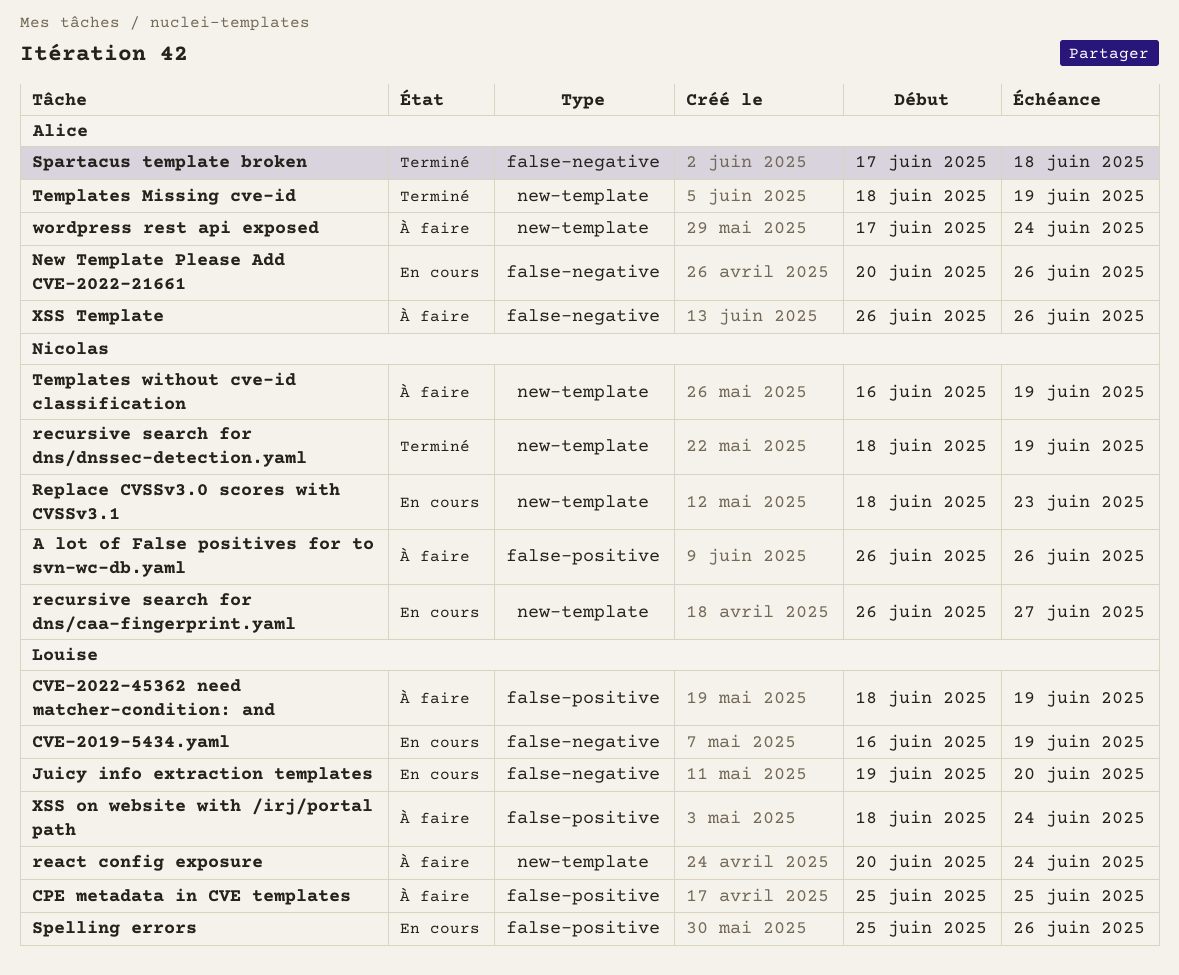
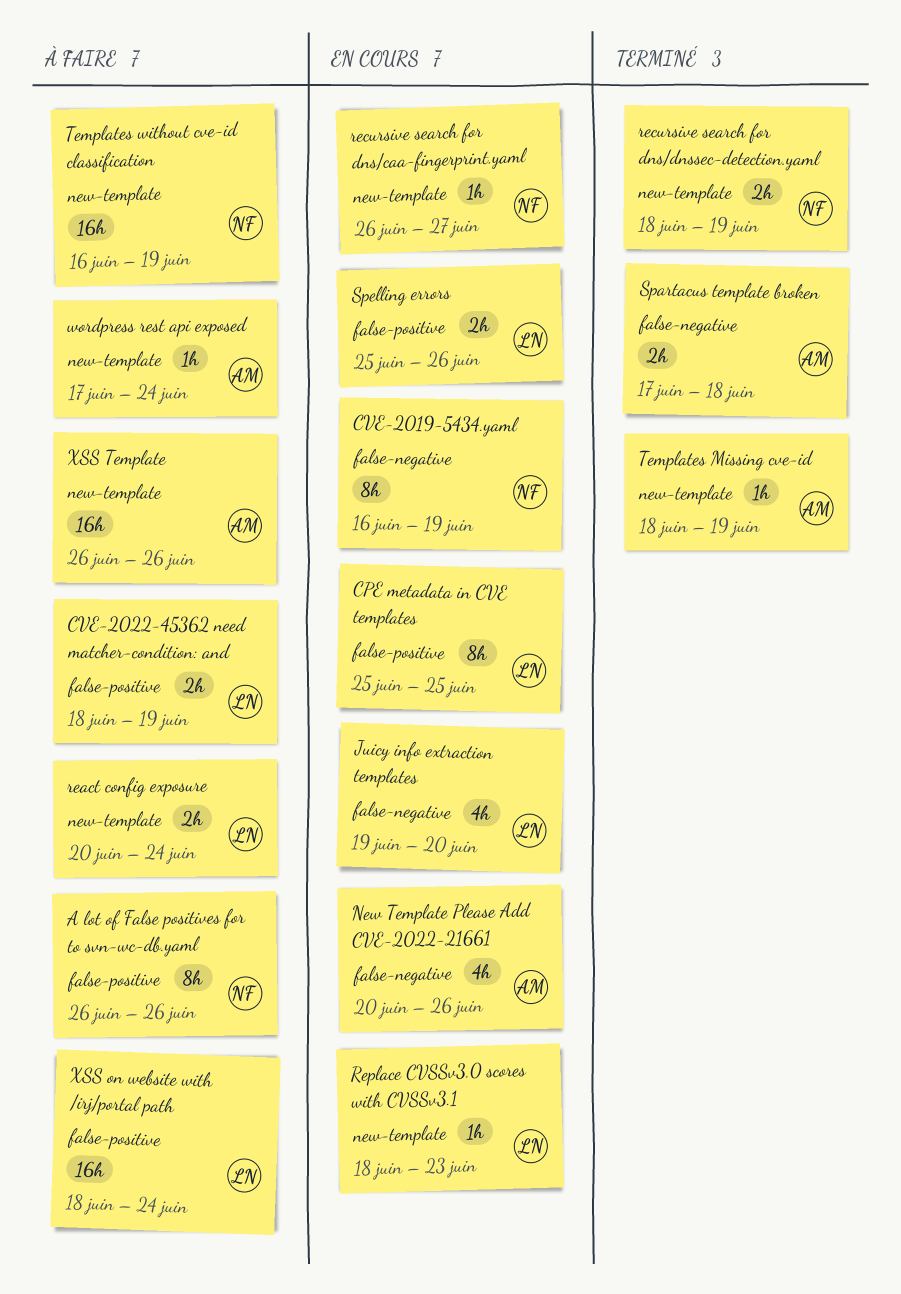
CPE metadata in CVE templates, status: À faire -> En cours
CVE-2019-5434.yaml, owner: Louise -> Nicolas
Replace CVSSv3.0 scores with CVSSv3.1, owner: Nicolas -> Louise
XSS Template, label: false-negative -> new-template

